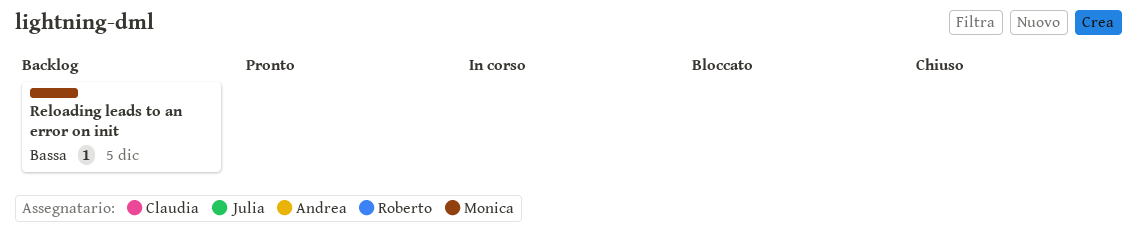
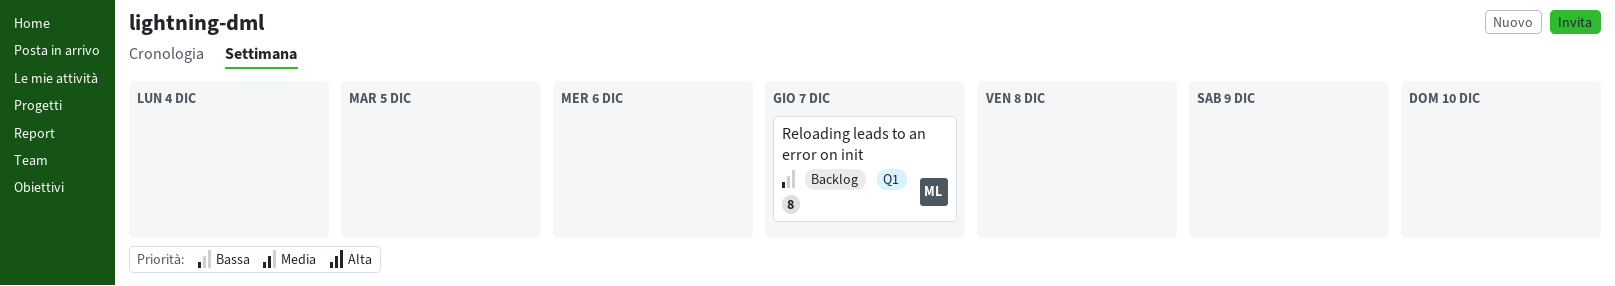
Reloading leads to an error on init, estimate: 1 -> 8
Reloading leads to an error on init, due: Dec 5 -> Dec 7

